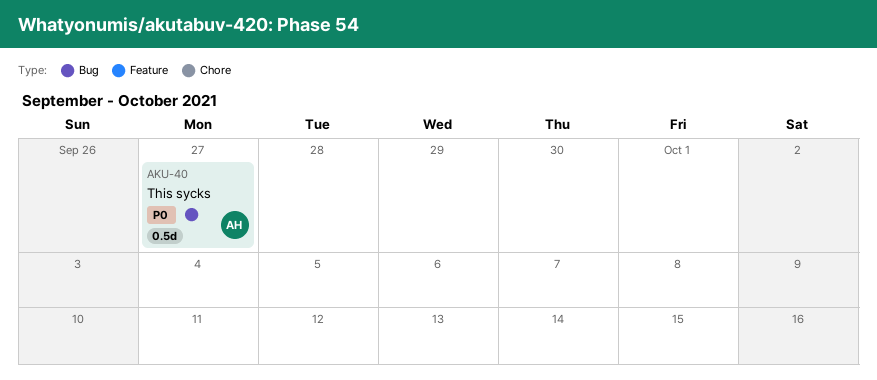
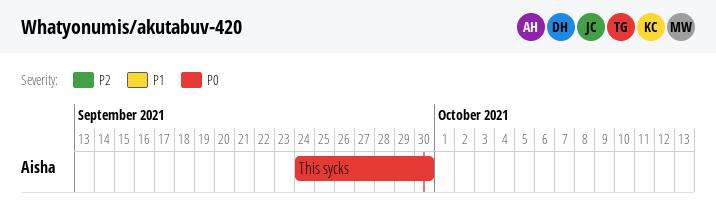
This sycks, due: Sep 27 -> Sep 30

